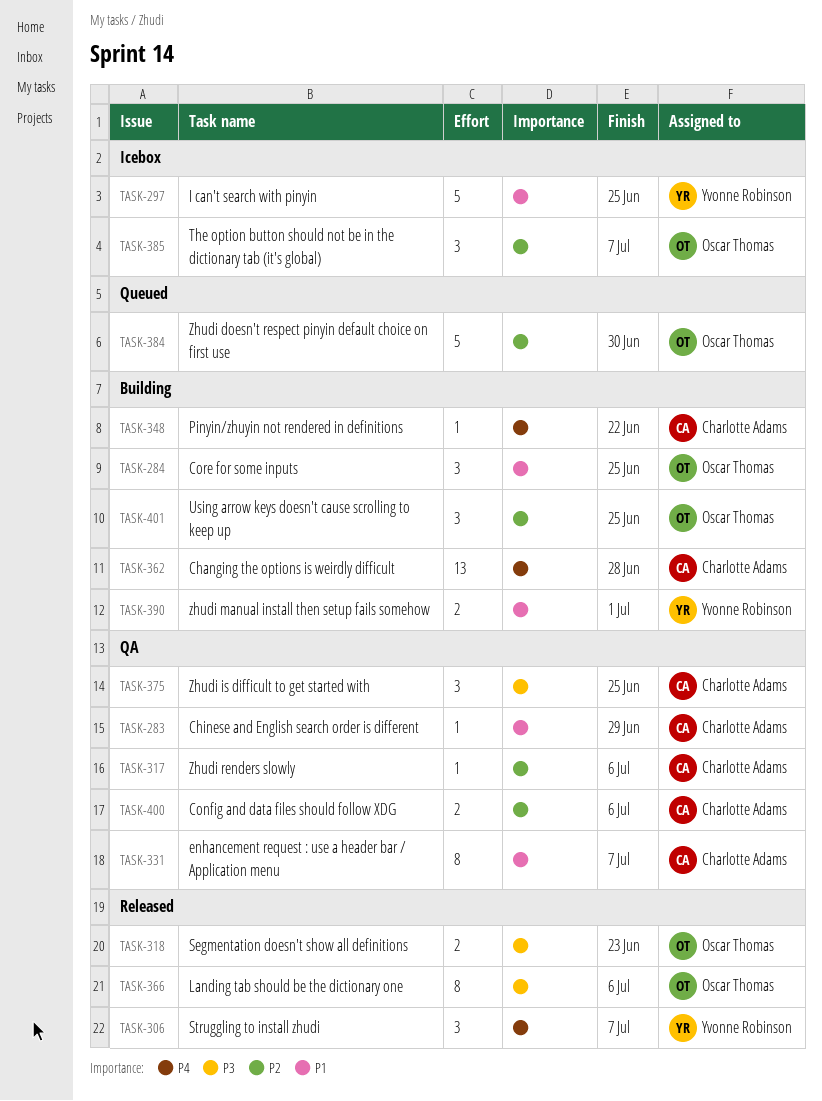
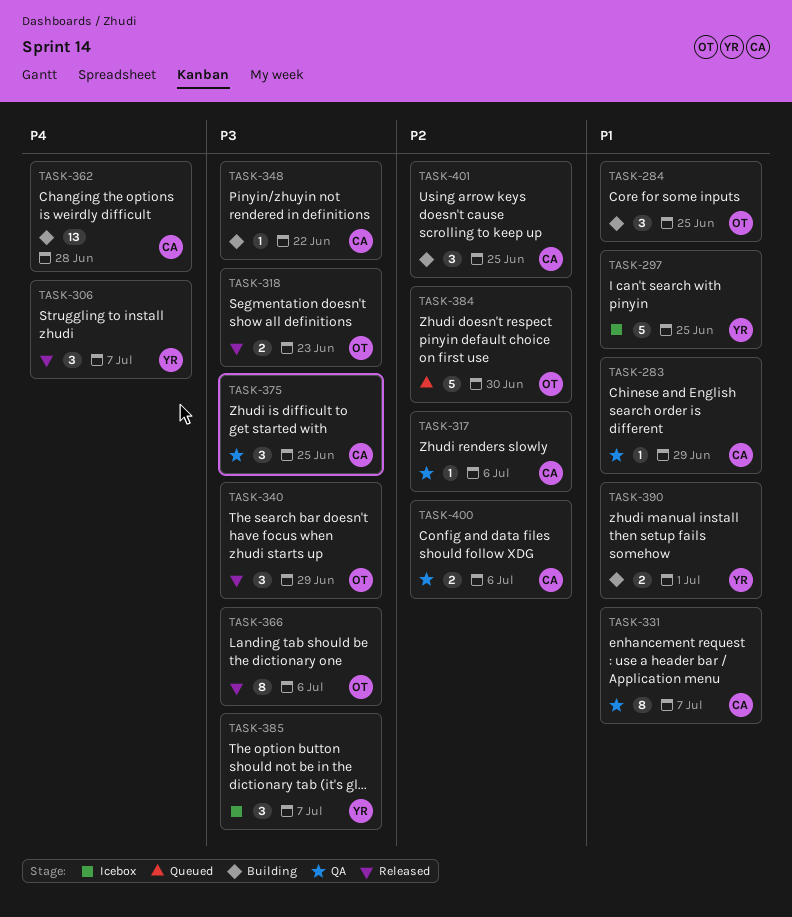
TASK-340: none -> present
TASK-348, priority: P4 -> P3
TASK-385, owner: Oscar Thomas -> Yvonne Robinson
TASK-385, priority: P2 -> P3
TASK-401, owner: Oscar Thomas -> Charlotte Adams

